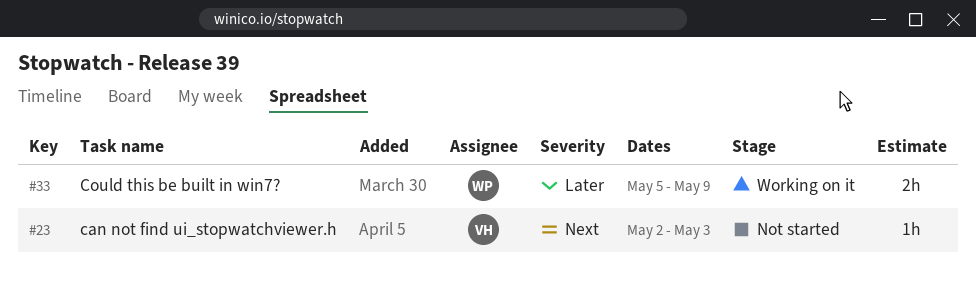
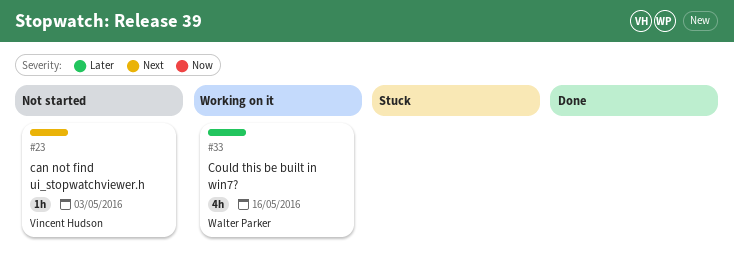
#33, estimate: 2h -> 4h
#33, due: May 9 -> May 16

